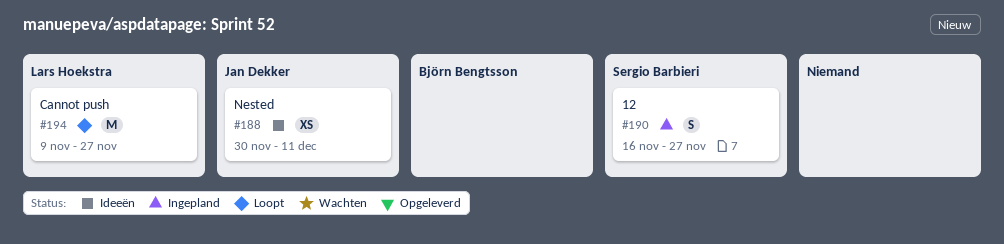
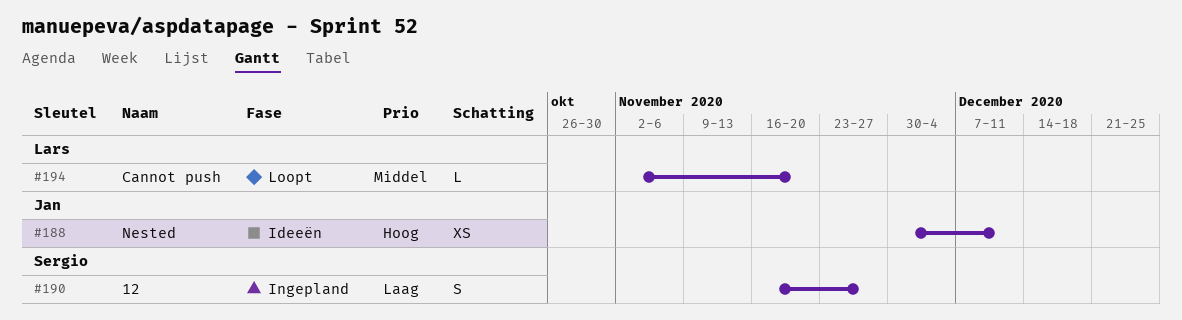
#194, estimate: M -> L
#194, start: Nov 9 -> Nov 2
#194, due: Nov 27 -> Nov 20

